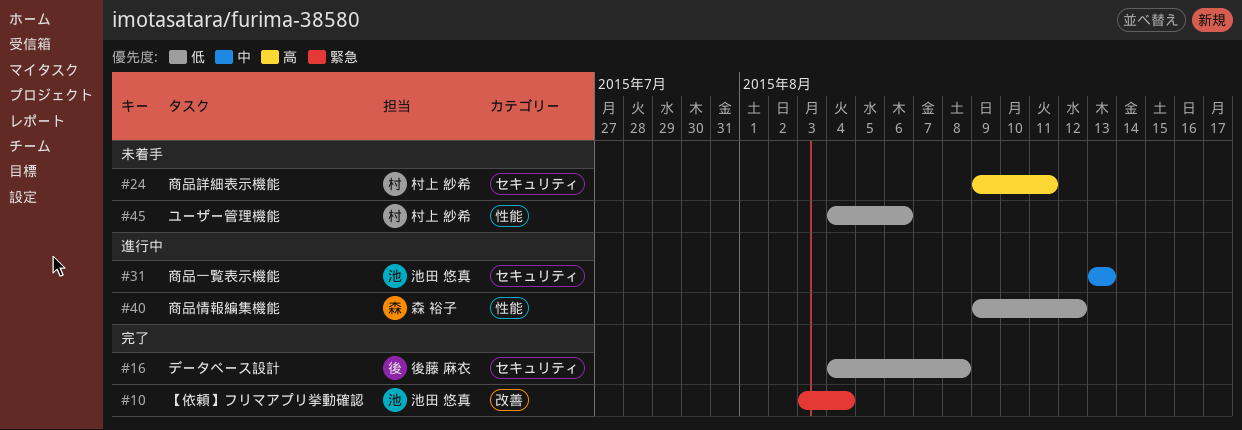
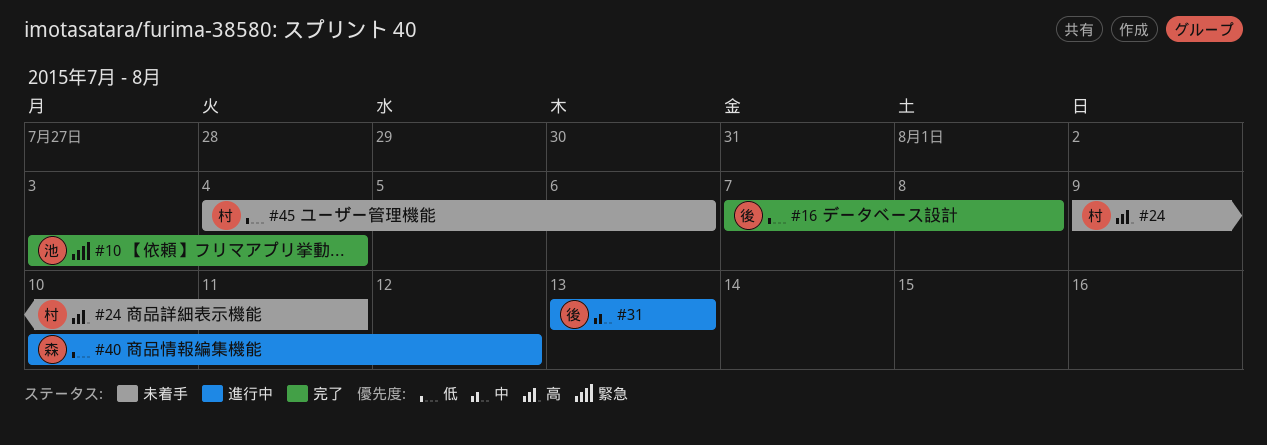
#16, start: Aug 4 -> Aug 7
#31, owner: 池田 悠真 -> 後藤 麻衣
#40, start: Aug 9 -> Aug 10

